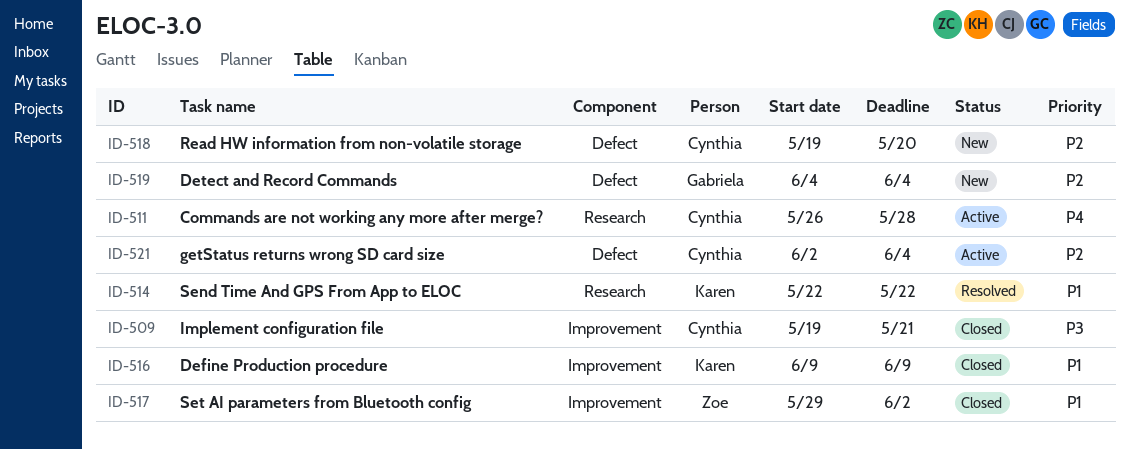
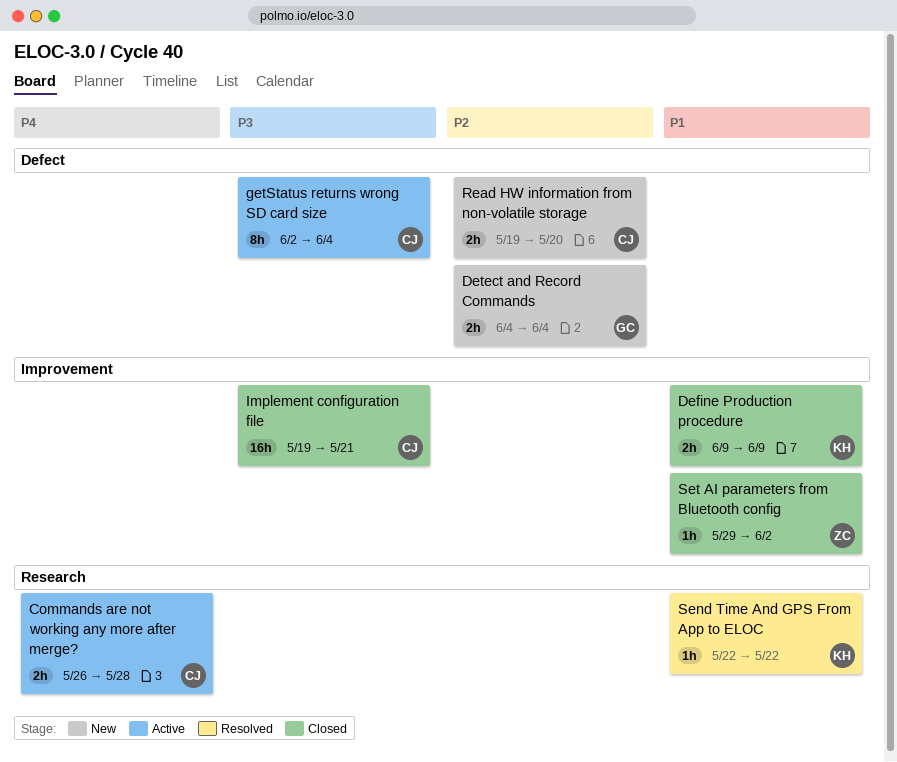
getStatus returns wrong SD card size, priority: P2 -> P3

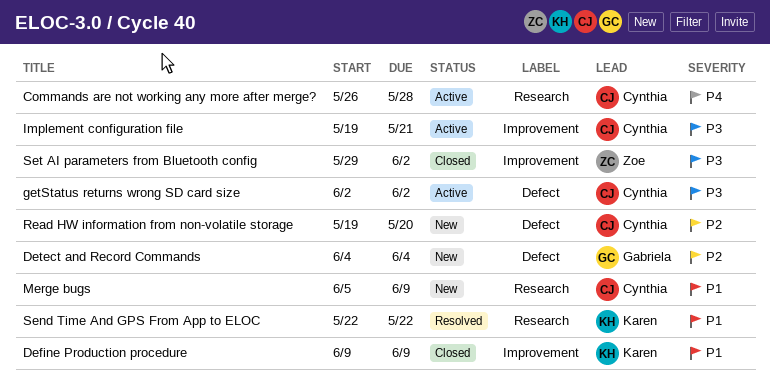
getStatus returns wrong SD card size, due: Jun 4 -> Jun 2
Implement configuration file, status: Closed -> Active
Merge bugs: none -> present
Set AI parameters from Bluetooth config, priority: P1 -> P3

